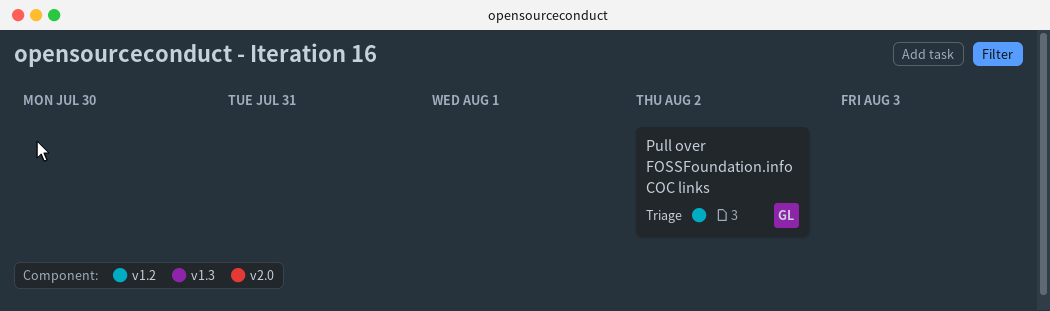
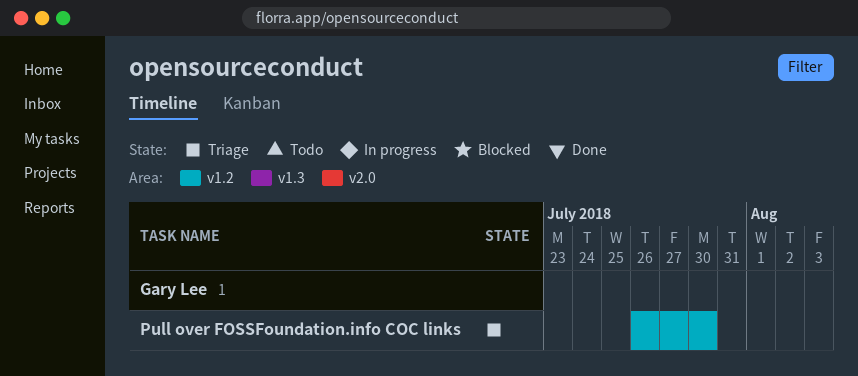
Pull over FOSSFoundation.info COC links, due: Aug 2 -> Jul 30

